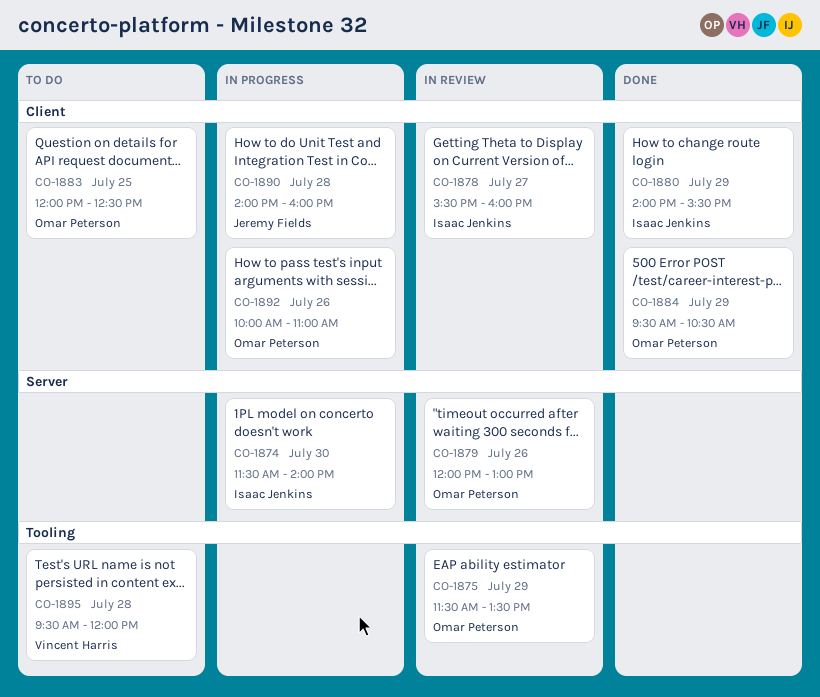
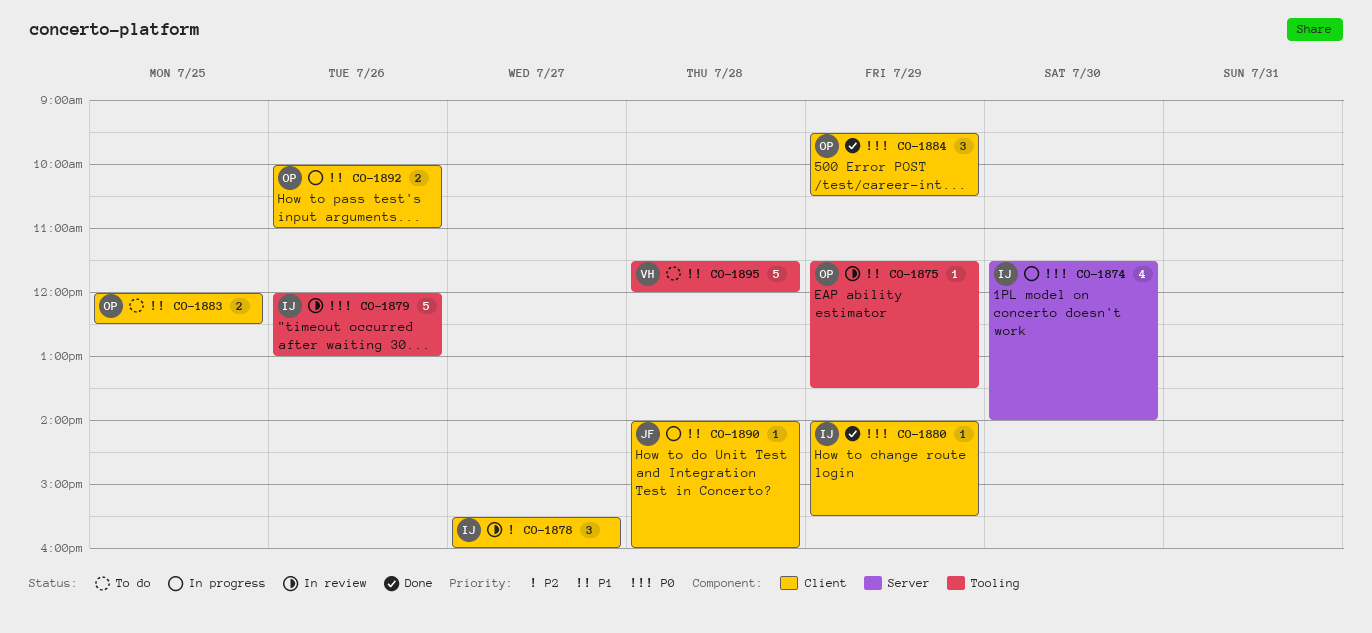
CO-1879, owner: Omar Peterson -> Isaac Jenkins
CO-1879, label: Server -> Tooling
CO-1895, begins: 09:30 -> 11:30

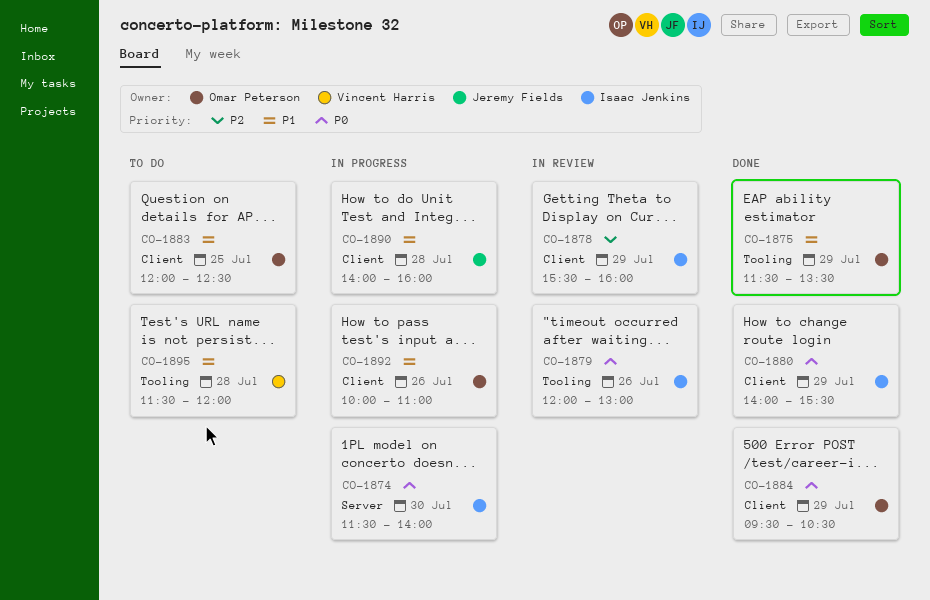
CO-1875, status: In review -> Done
CO-1878, day: Jul 27 -> Jul 29

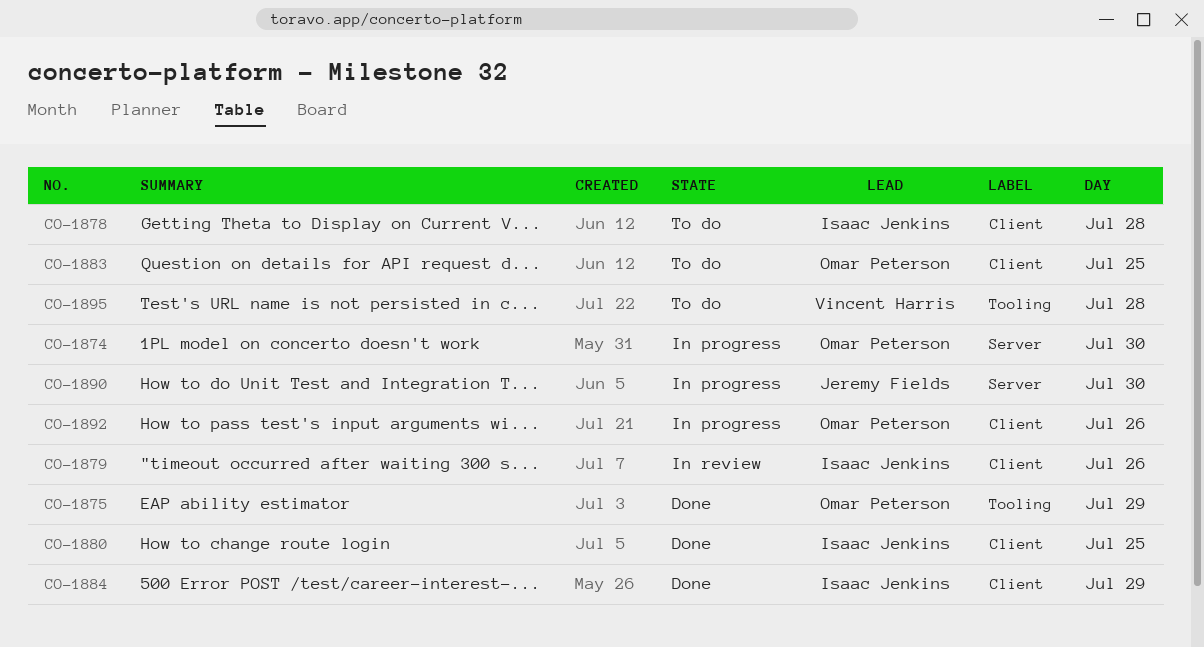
CO-1874, owner: Isaac Jenkins -> Omar Peterson
CO-1878, status: In review -> To do
CO-1878, day: Jul 29 -> Jul 28
CO-1879, label: Tooling -> Client
CO-1880, day: Jul 29 -> Jul 25
CO-1884, owner: Omar Peterson -> Isaac Jenkins
CO-1890, label: Client -> Server
CO-1890, day: Jul 28 -> Jul 30

